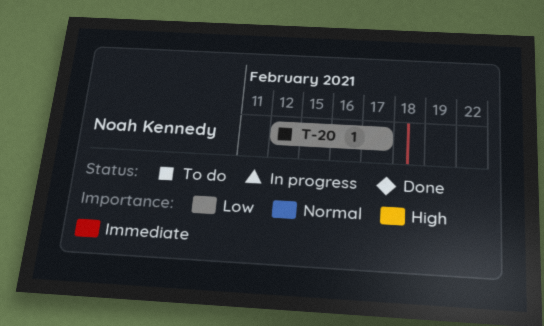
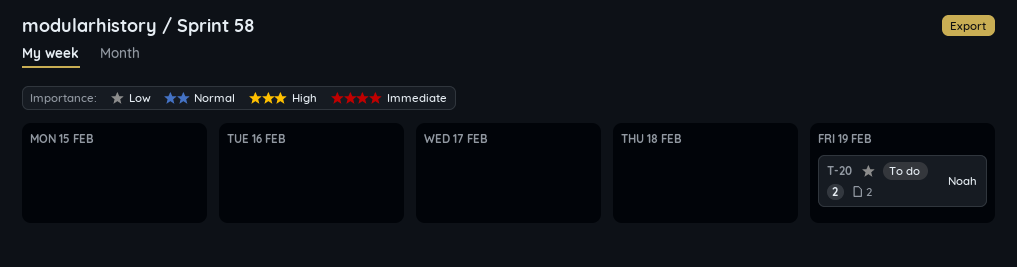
T-20, estimate: 1 -> 2
T-20, due: Feb 17 -> Feb 19

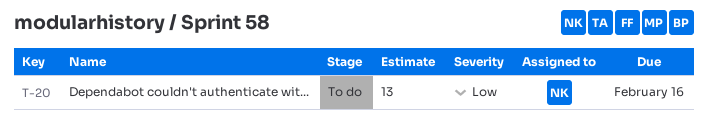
T-20, estimate: 2 -> 13
T-20, due: Feb 19 -> Feb 16

